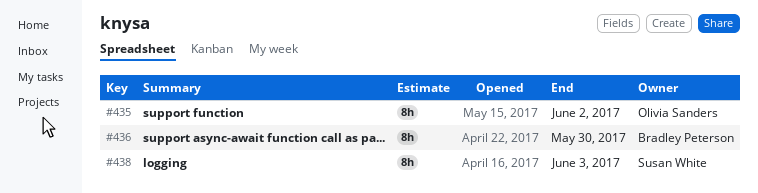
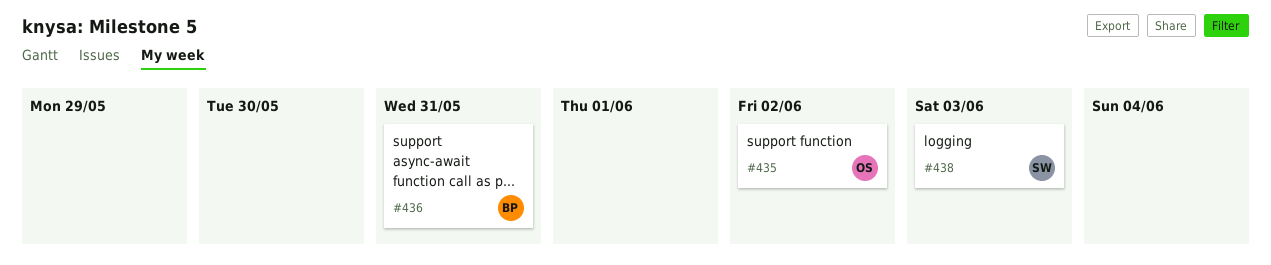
#436, due: May 30 -> May 31

